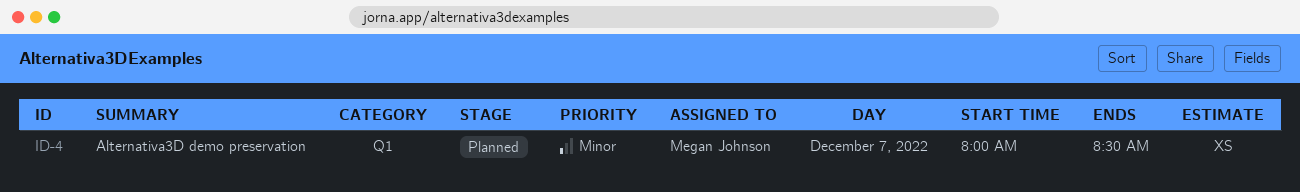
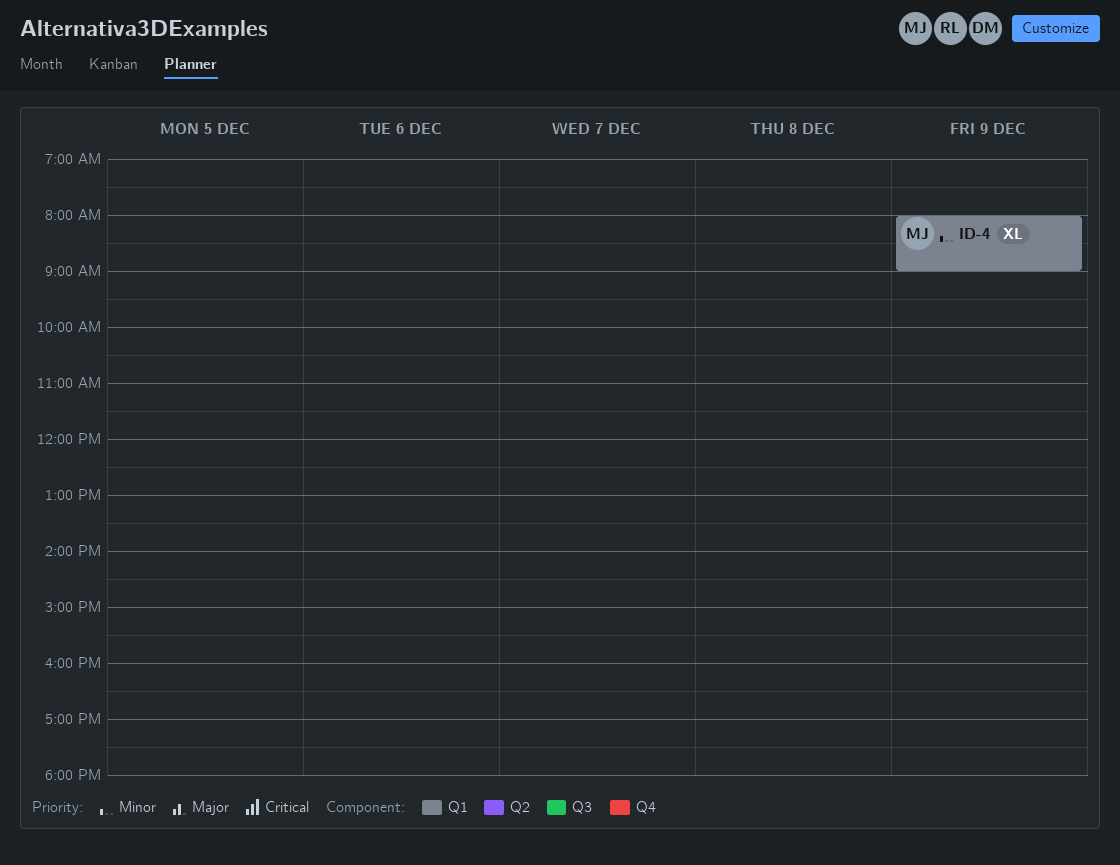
ID-4, estimate: XS -> XL
ID-4, day: Dec 7 -> Dec 9
ID-4, ends: 08:30 -> 09:00

